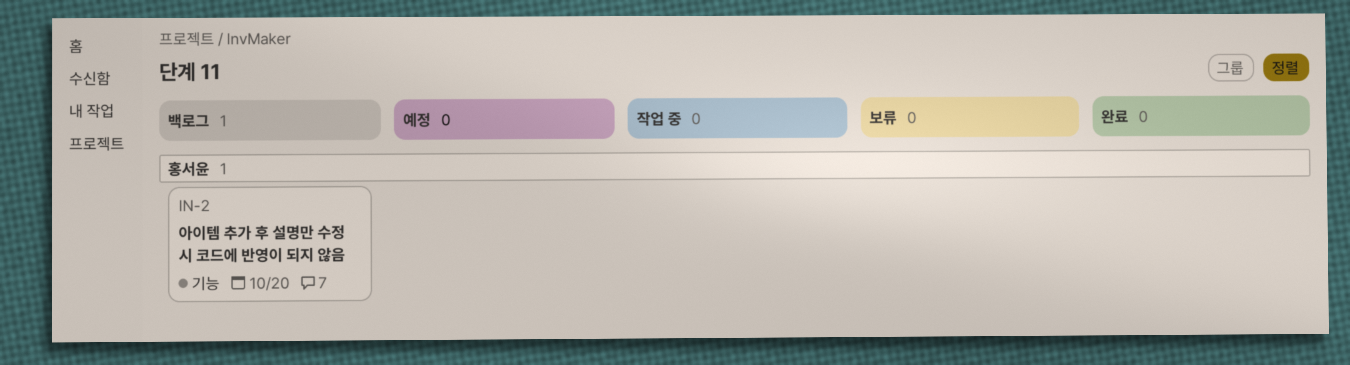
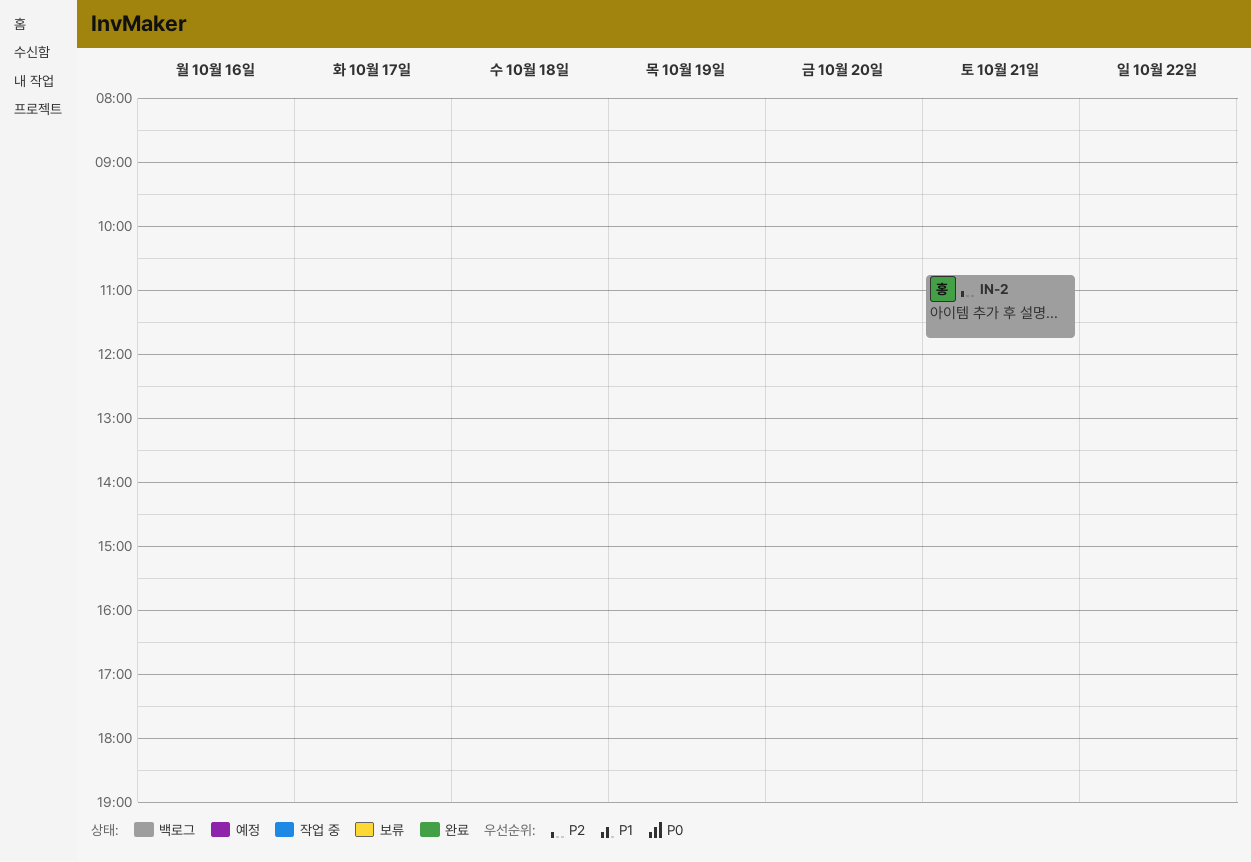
IN-2, day: Oct 20 -> Oct 21

